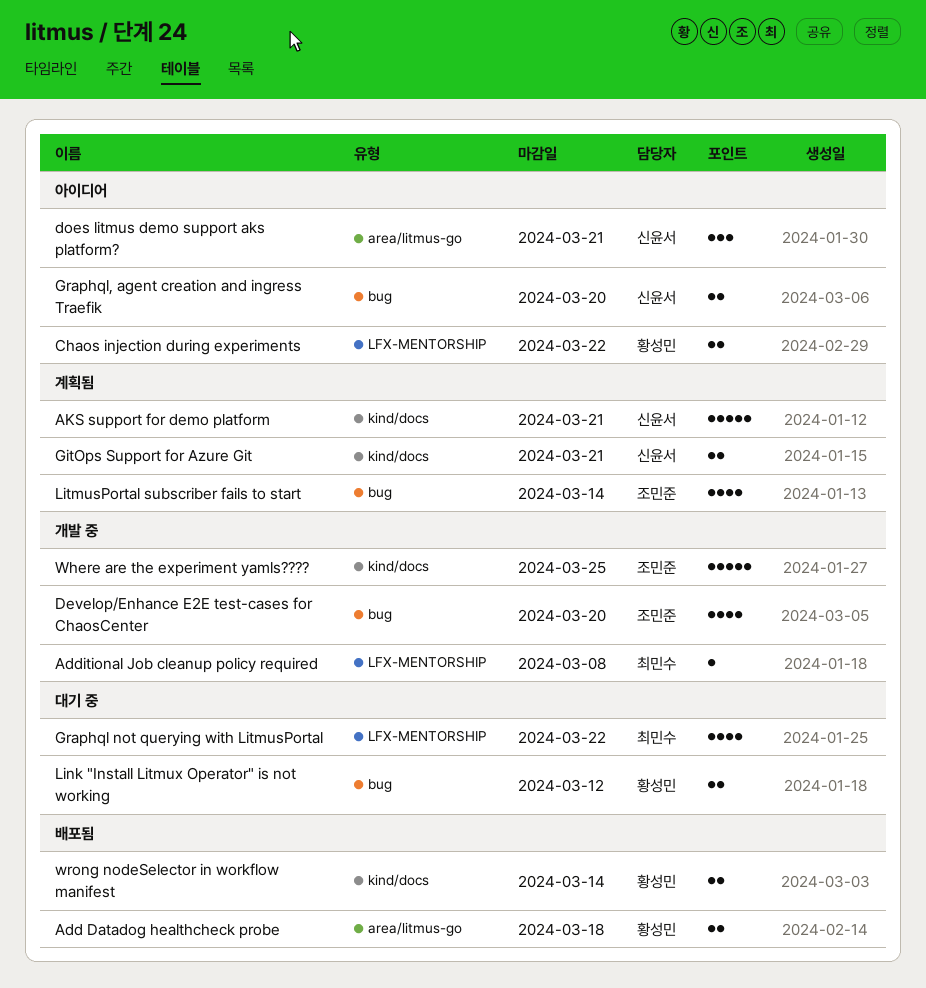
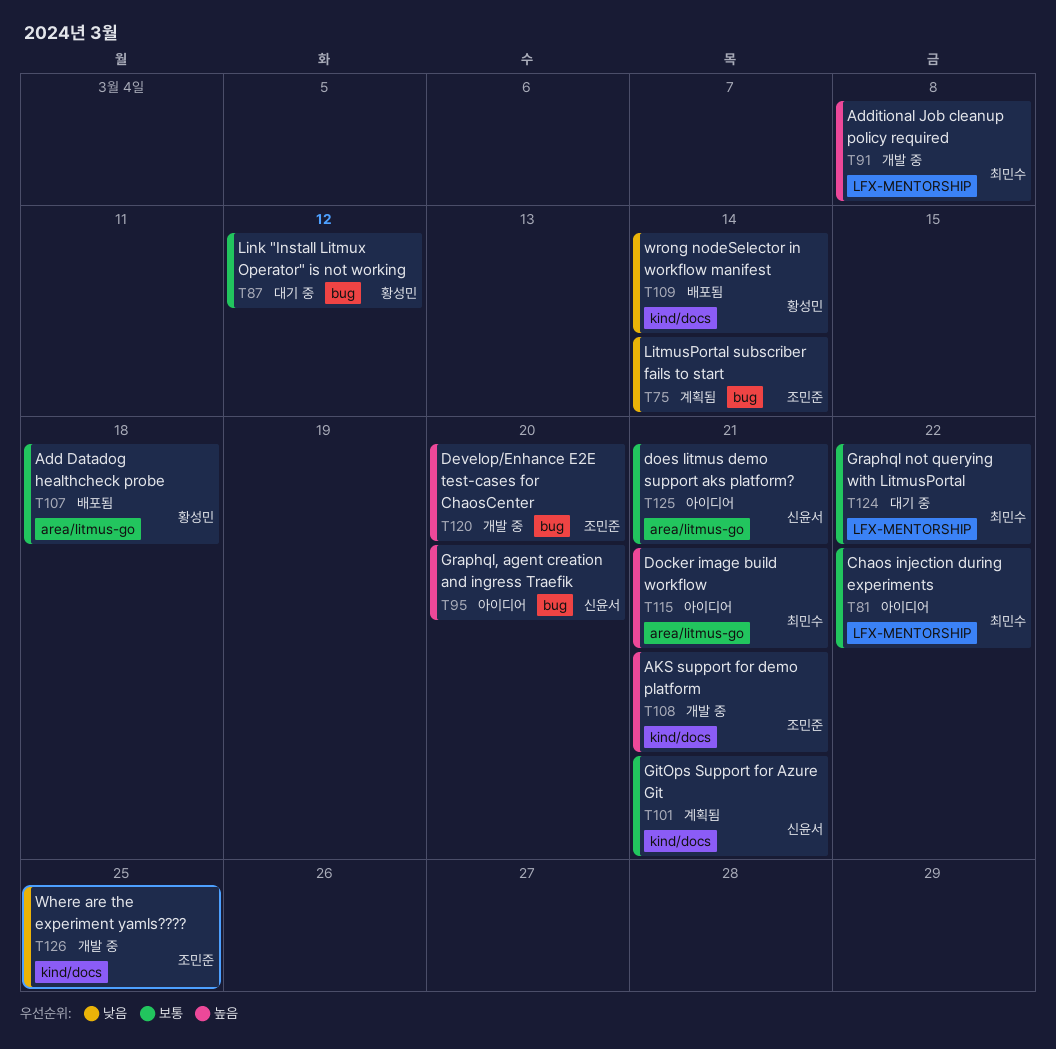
AKS support for demo platform, status: 계획됨 -> 개발 중
AKS support for demo platform, owner: 신윤서 -> 조민준
Chaos injection during experiments, owner: 황성민 -> 최민수
Docker image build workflow: none -> present

